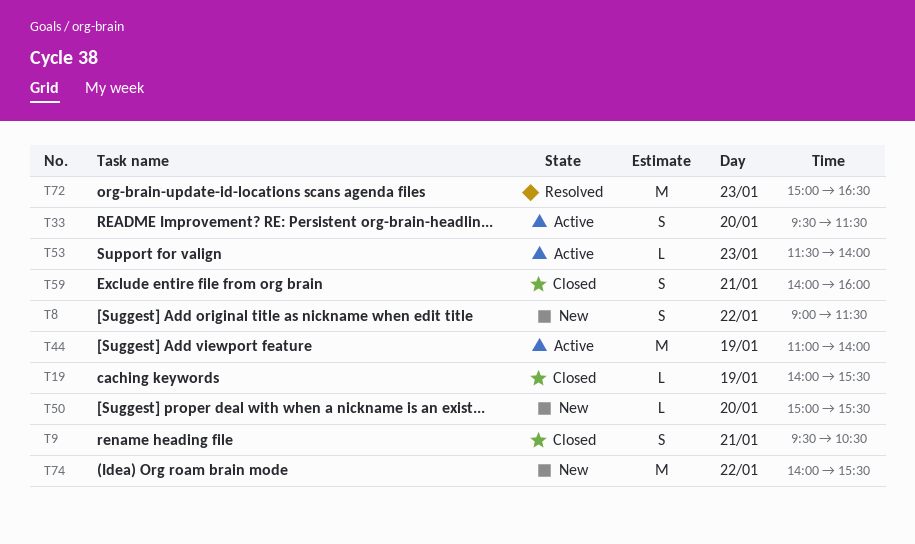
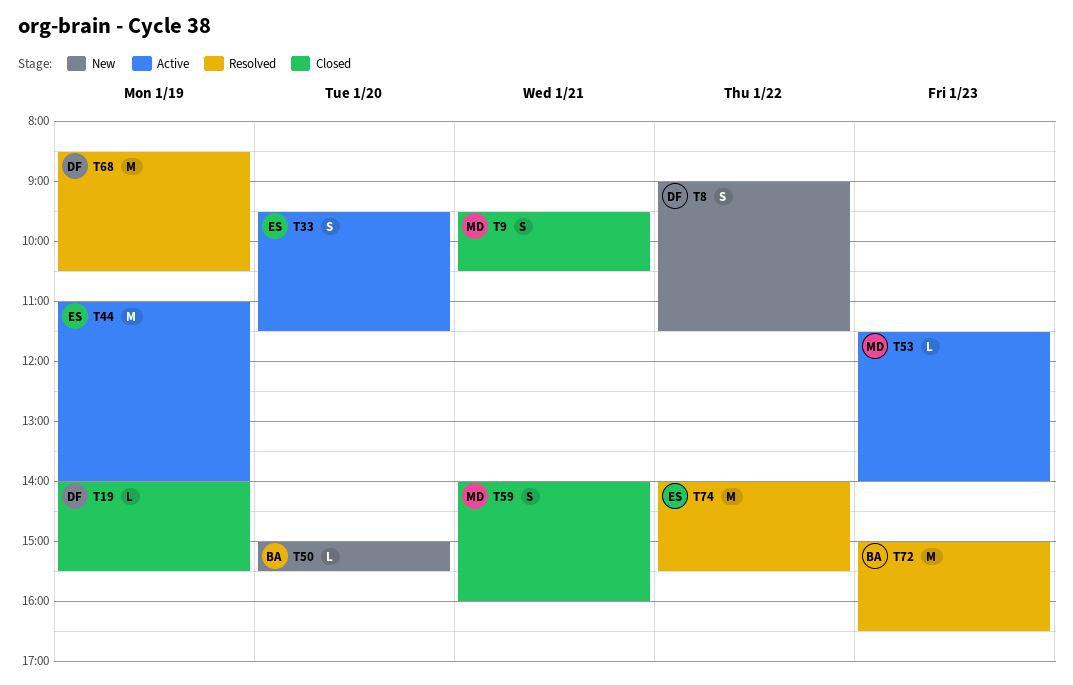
T68: none -> present
T74, status: New -> Resolved

